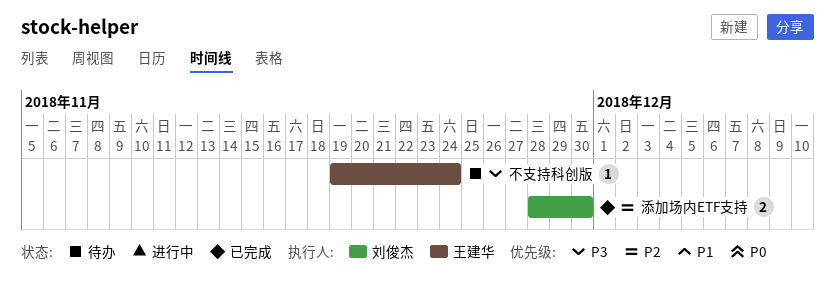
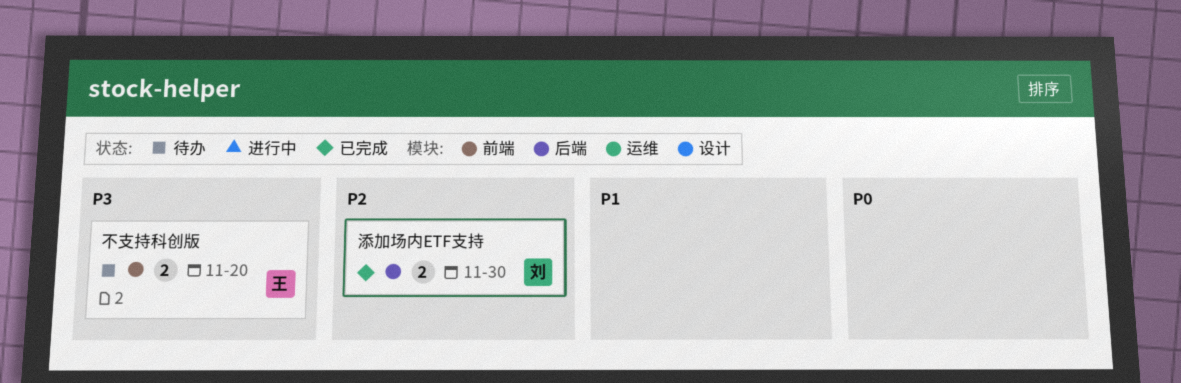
不支持科创版, estimate: 1 -> 2
不支持科创版, due: Nov 24 -> Nov 20

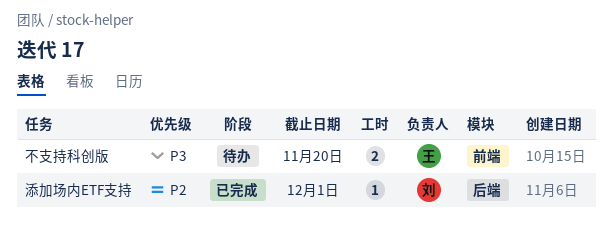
添加场内ETF支持, estimate: 2 -> 1
添加场内ETF支持, due: Nov 30 -> Dec 1

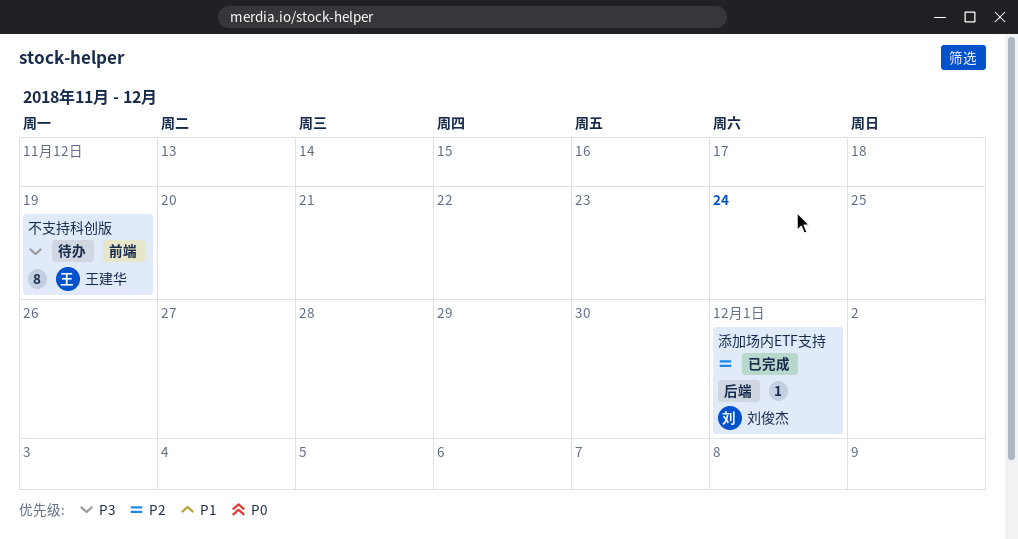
不支持科创版, estimate: 2 -> 8
不支持科创版, due: Nov 20 -> Nov 19

